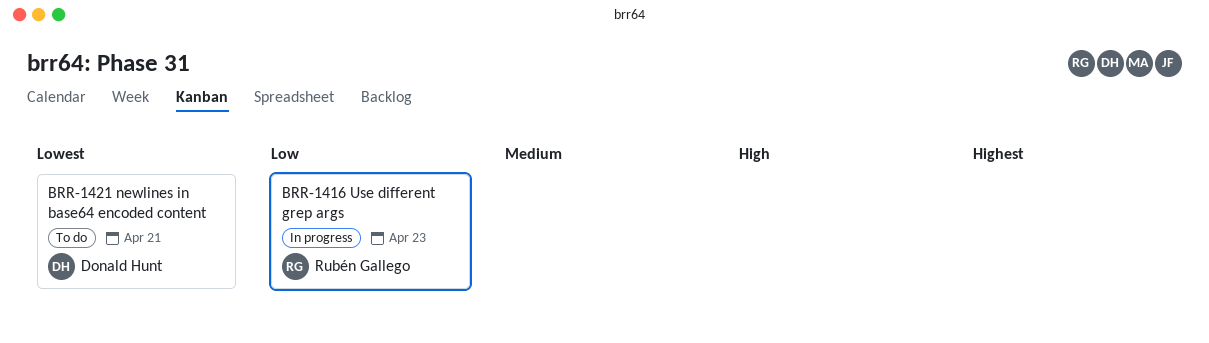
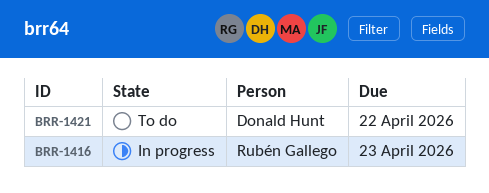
BRR-1421, due: Apr 21 -> Apr 22

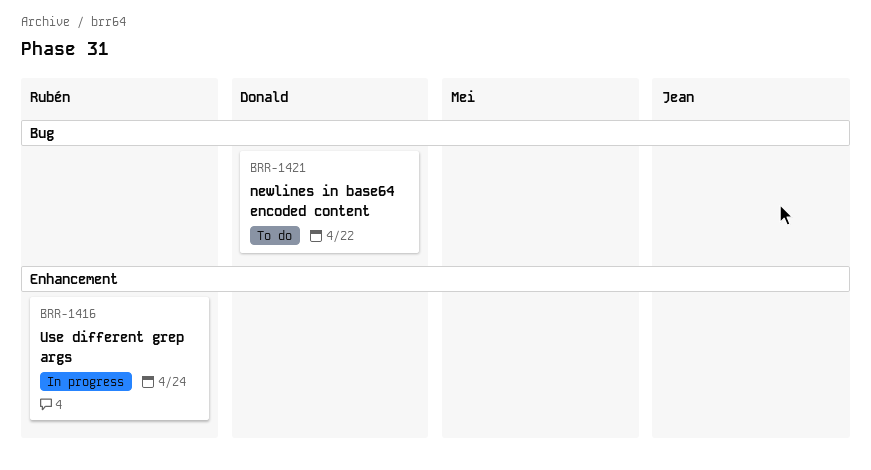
BRR-1416, due: Apr 23 -> Apr 24

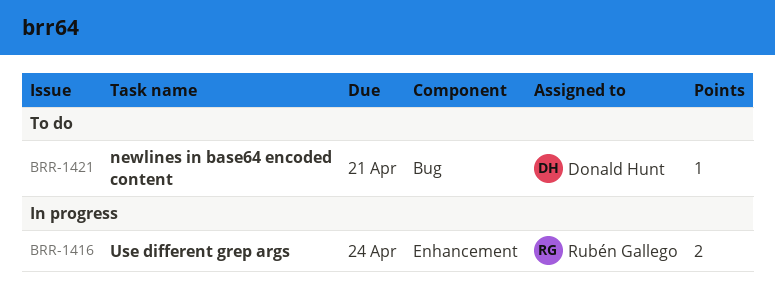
BRR-1421, due: Apr 22 -> Apr 21

